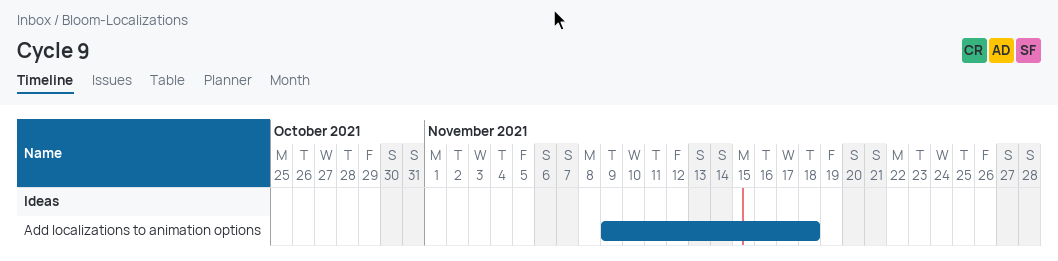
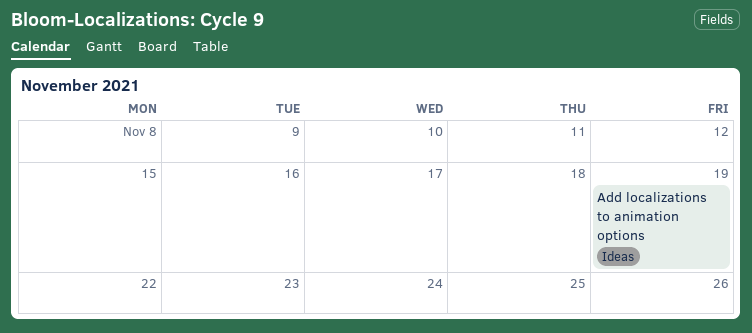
Add localizations to animation options, due: Nov 18 -> Nov 19

